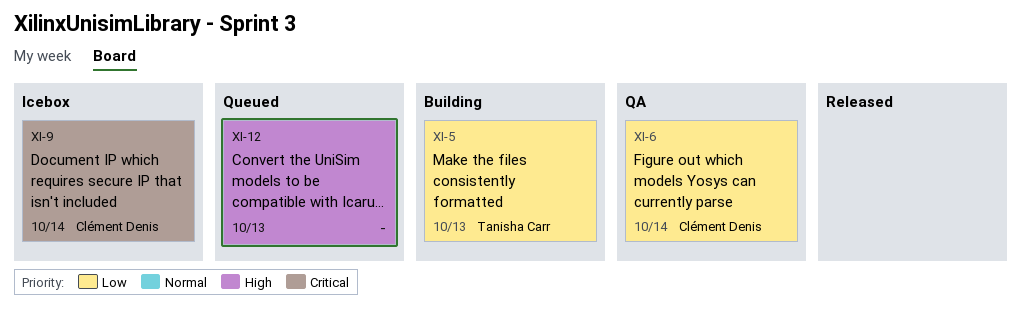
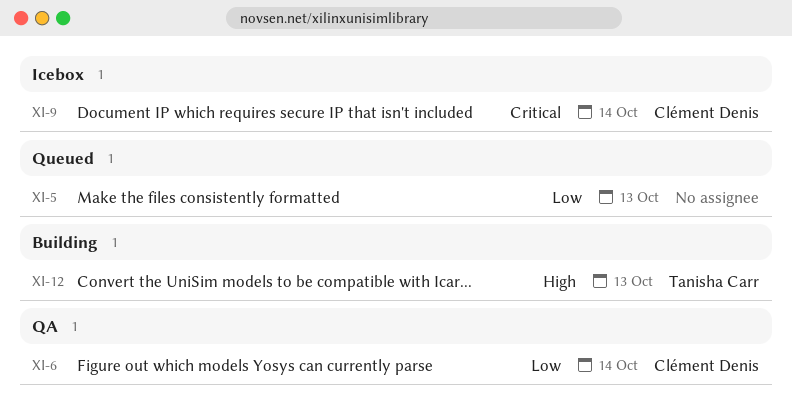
XI-5, status: Building -> Queued
XI-5, owner: Tanisha Carr -> none
XI-12, status: Queued -> Building
XI-12, owner: none -> Tanisha Carr

